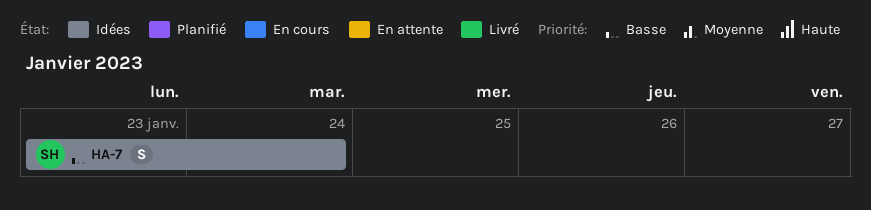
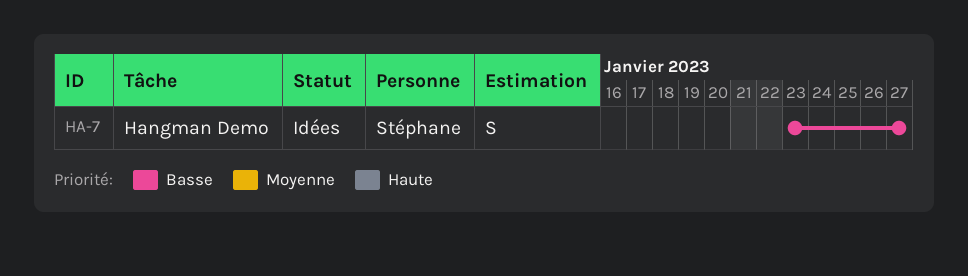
HA-7, due: Jan 24 -> Jan 27

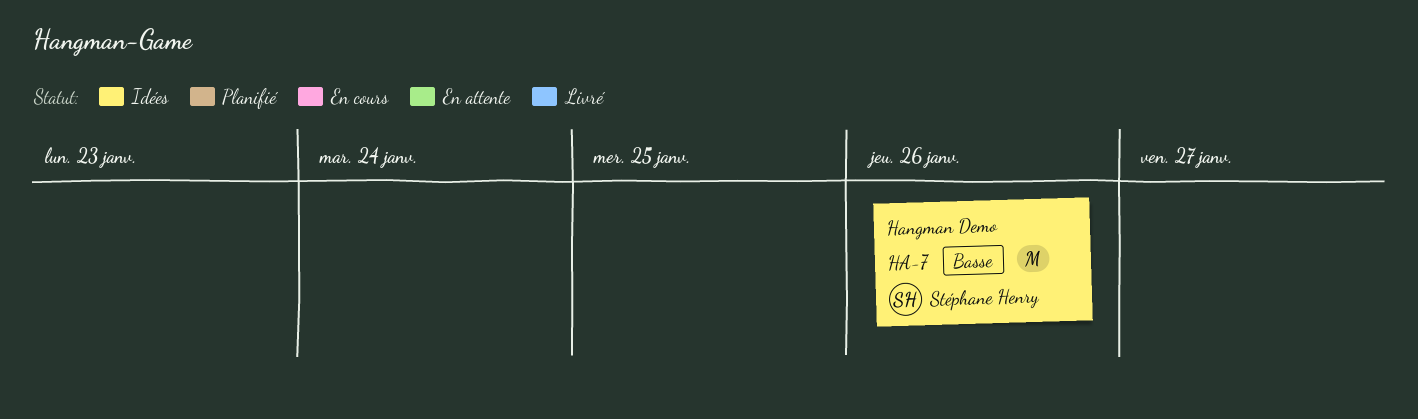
HA-7, estimate: S -> M
HA-7, due: Jan 27 -> Jan 26

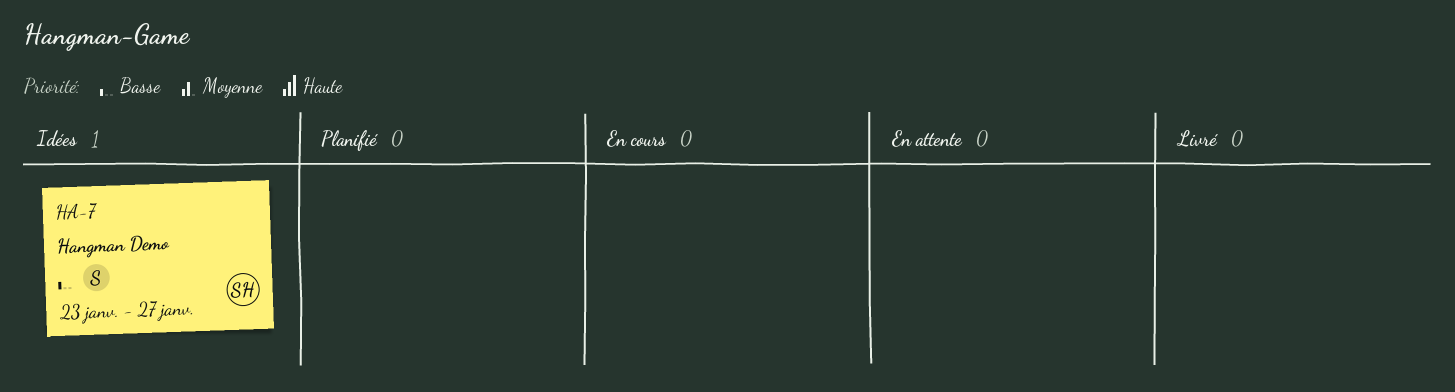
HA-7, estimate: M -> S
HA-7, due: Jan 26 -> Jan 27

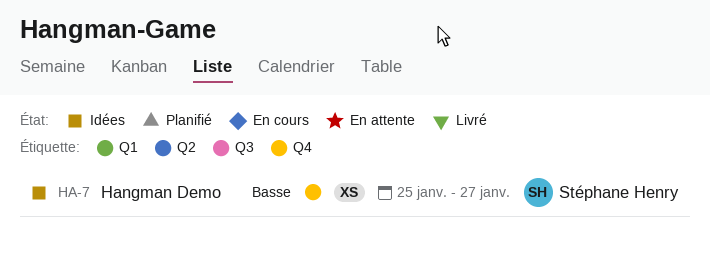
HA-7, estimate: S -> XS
HA-7, start: Jan 23 -> Jan 25

